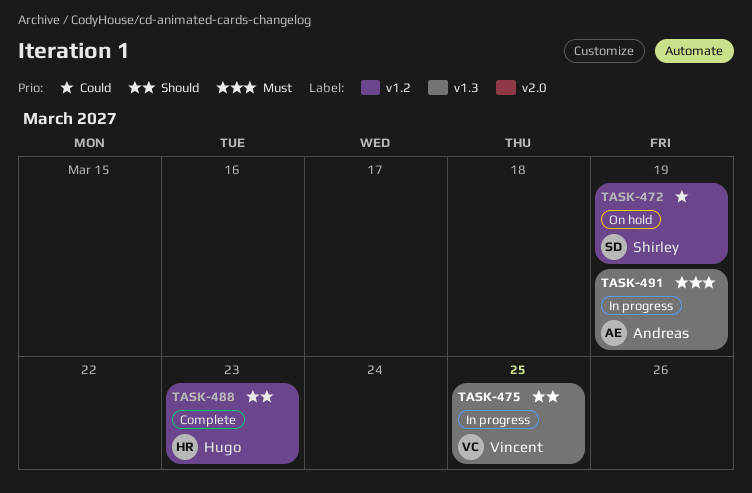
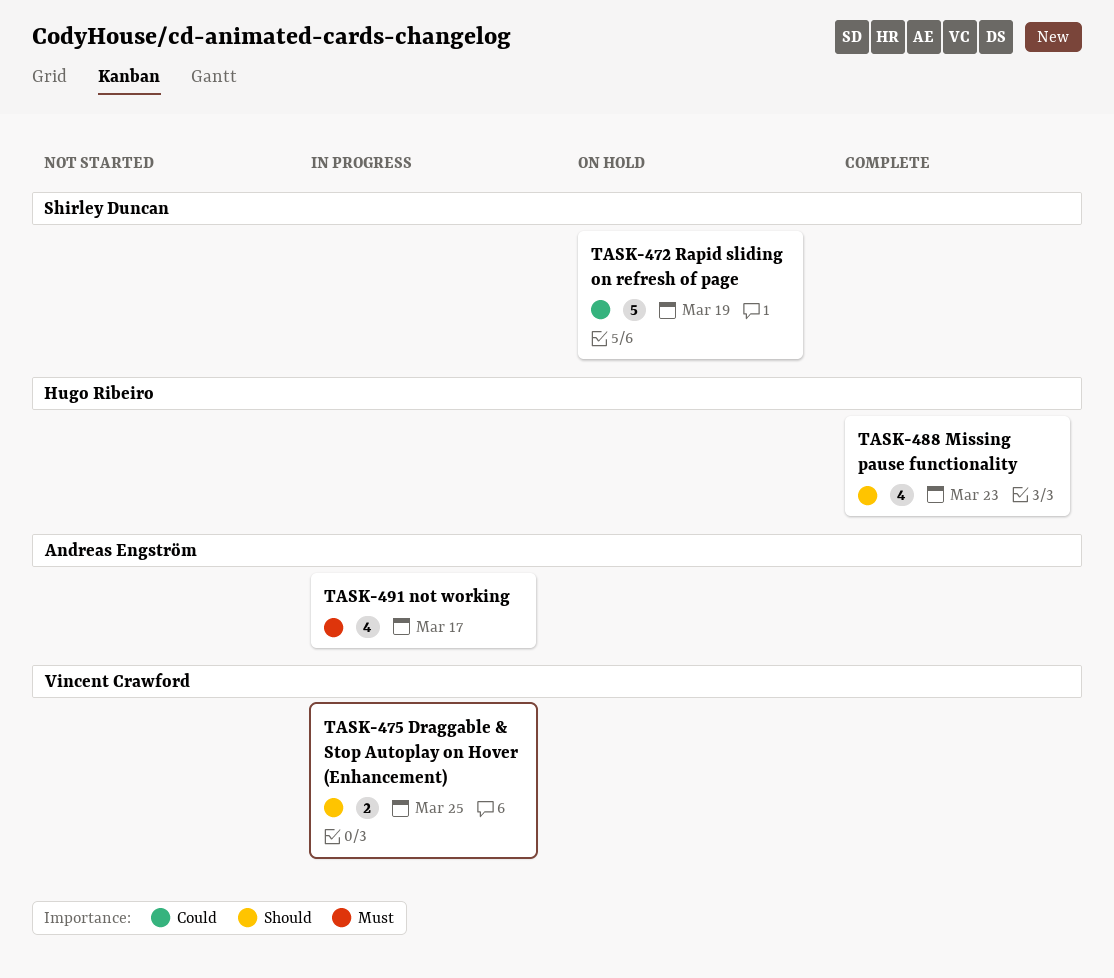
TASK-491, due: Mar 19 -> Mar 17

